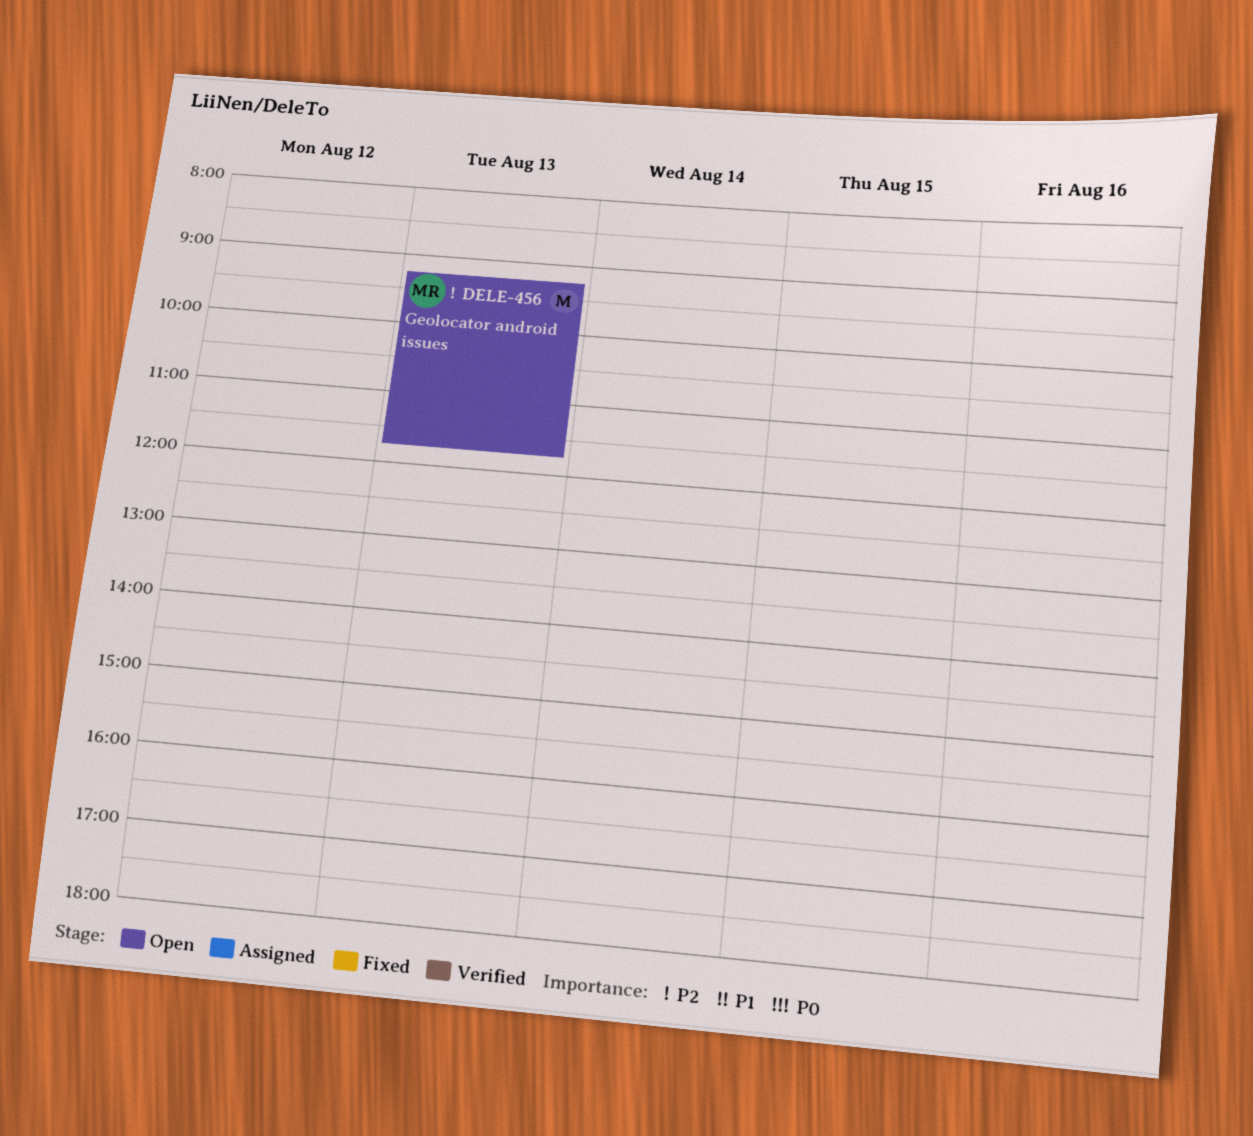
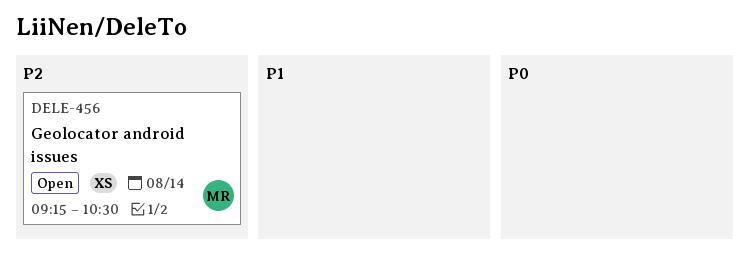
DELE-456, estimate: M -> XS
DELE-456, day: Aug 13 -> Aug 14
DELE-456, ends: 11:45 -> 10:30

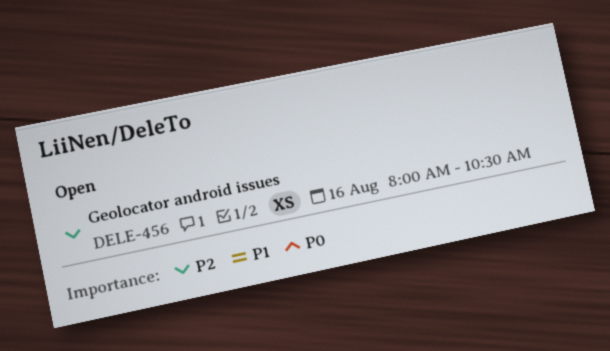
DELE-456, day: Aug 14 -> Aug 16
DELE-456, begins: 09:15 -> 08:00

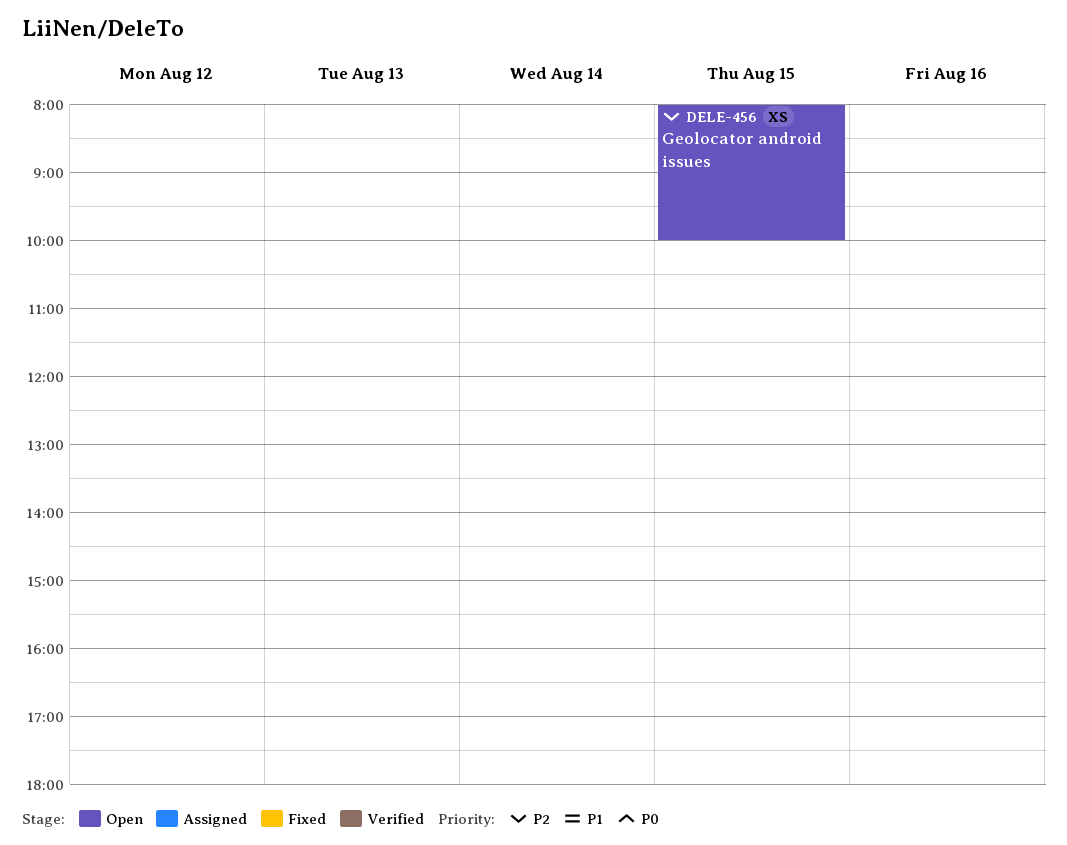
DELE-456, day: Aug 16 -> Aug 15
DELE-456, ends: 10:30 -> 10:00

